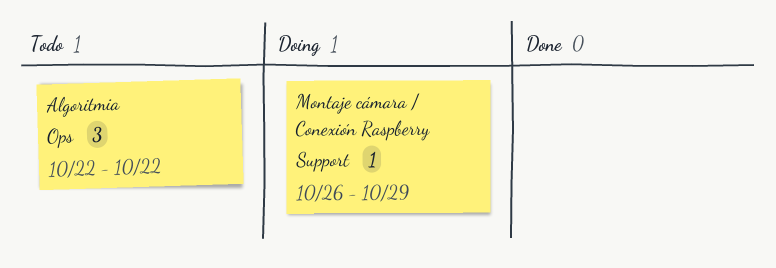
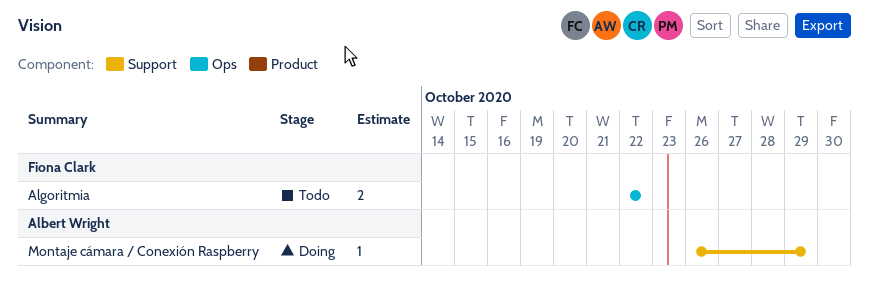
Algoritmia, estimate: 3 -> 2

